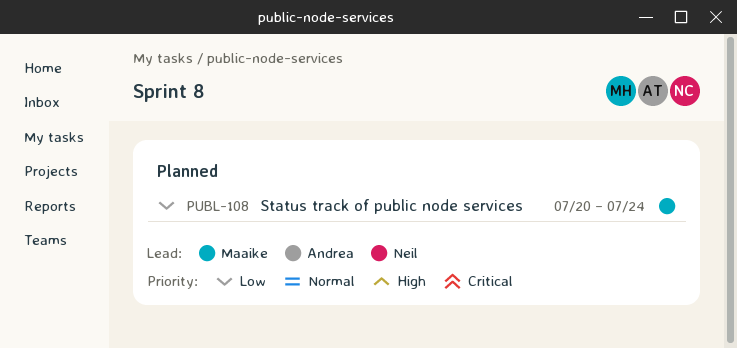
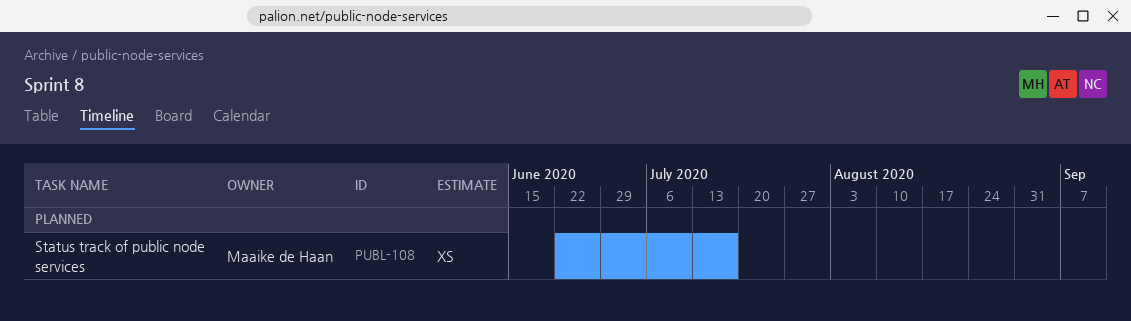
PUBL-108, start: Jul 20 -> Jun 22
PUBL-108, due: Jul 24 -> Jul 17

